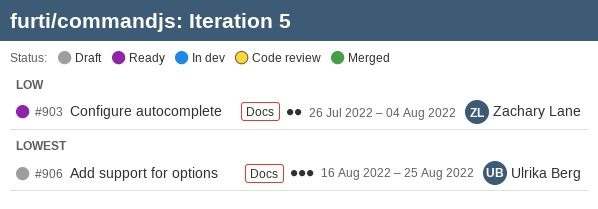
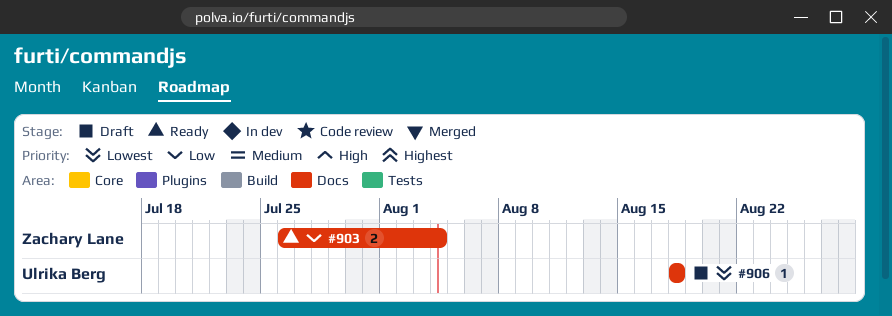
#906, estimate: 3 -> 1
#906, start: Aug 16 -> Aug 18
#906, due: Aug 25 -> Aug 18

